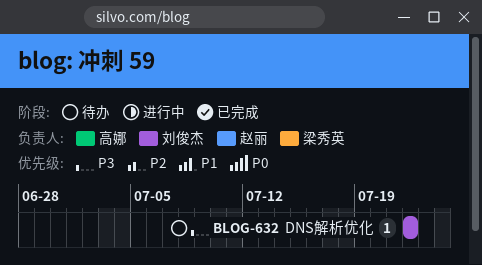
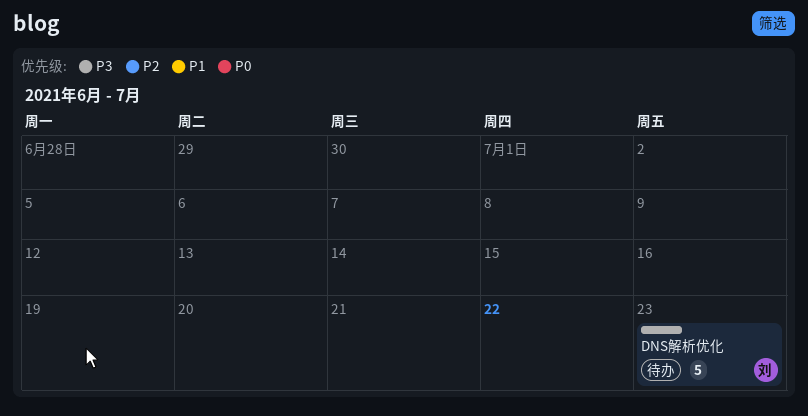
DNS解析优化, estimate: 1 -> 5
DNS解析优化, due: Jul 22 -> Jul 23

